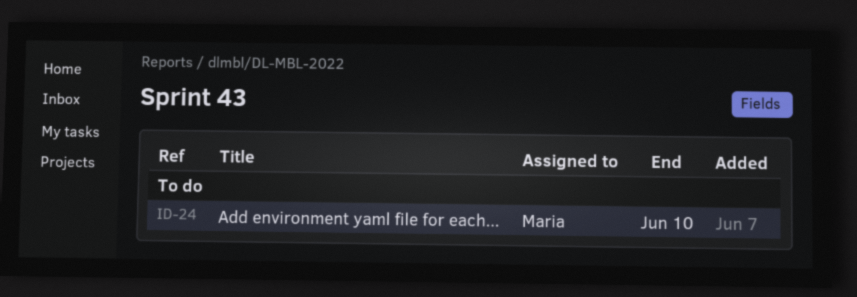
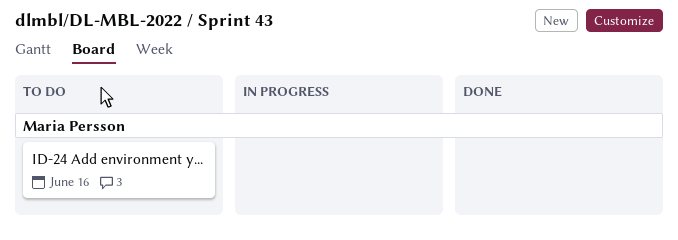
ID-24, due: Jun 10 -> Jun 16

